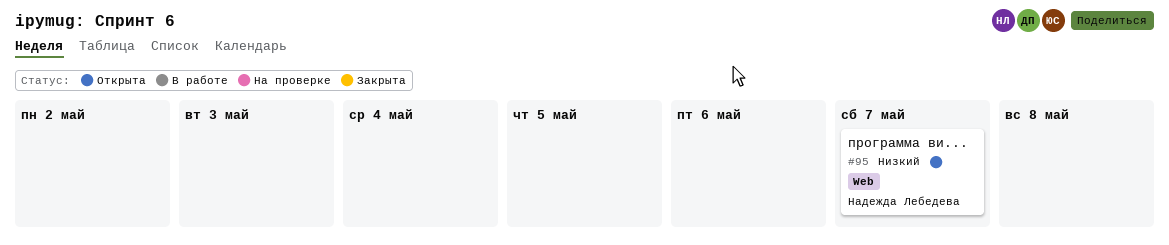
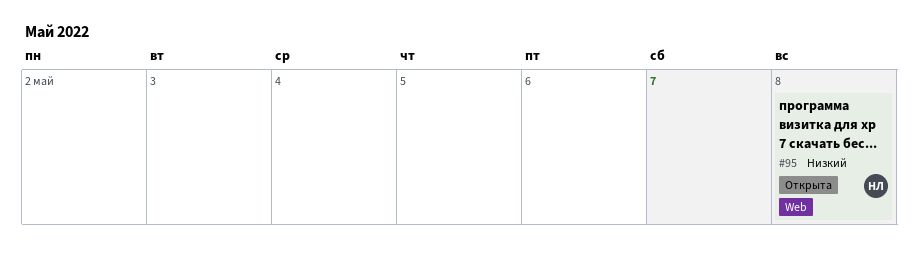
#95, due: May 7 -> May 8

